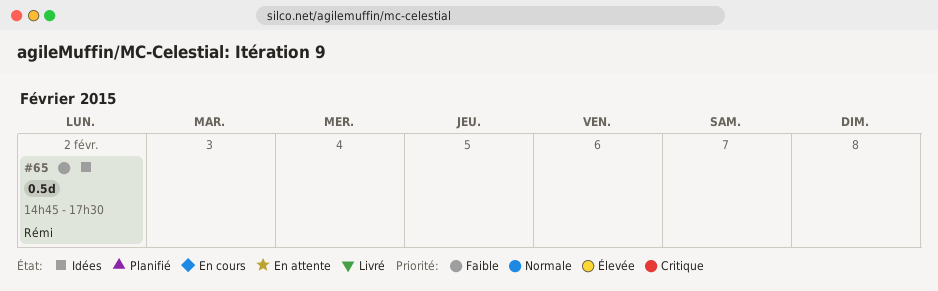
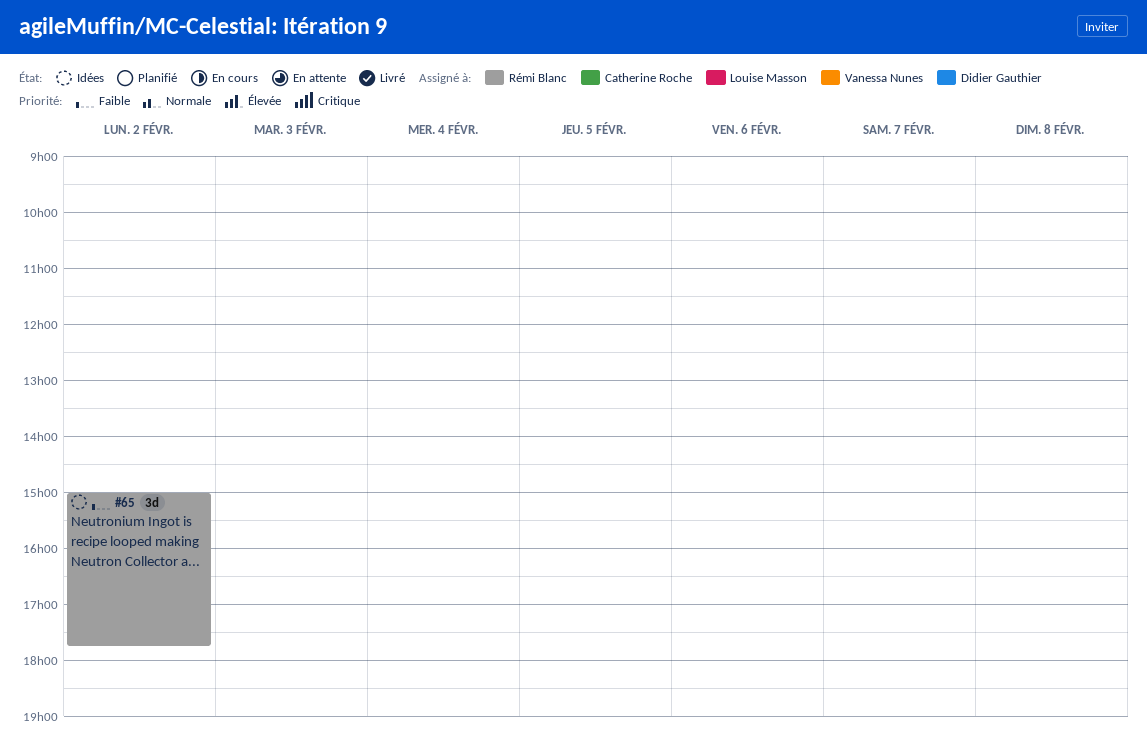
#65, estimate: 0.5d -> 3d
#65, begins: 14:45 -> 15:00
#65, ends: 17:30 -> 17:45

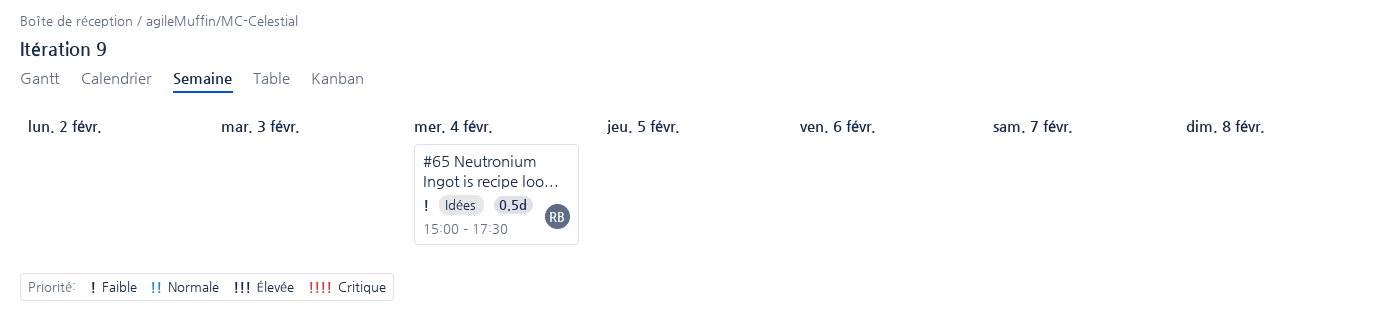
#65, estimate: 3d -> 0.5d
#65, day: Feb 2 -> Feb 4
#65, ends: 17:45 -> 17:30

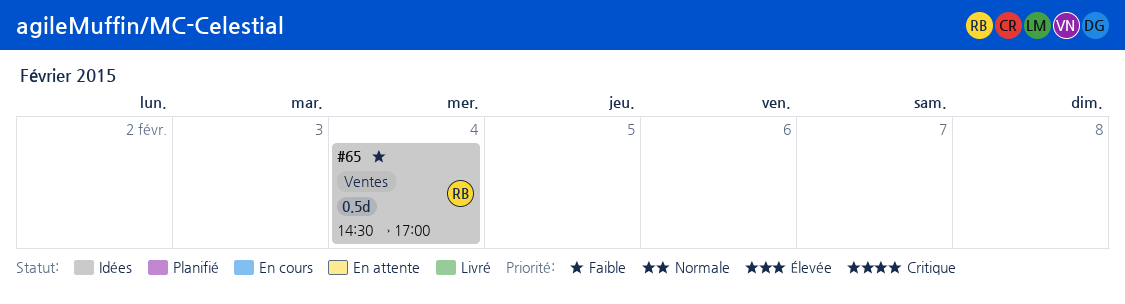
#65, begins: 15:00 -> 14:30
#65, ends: 17:30 -> 17:00

